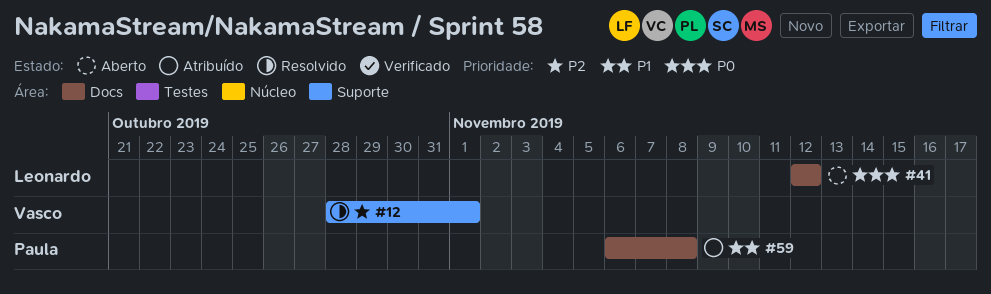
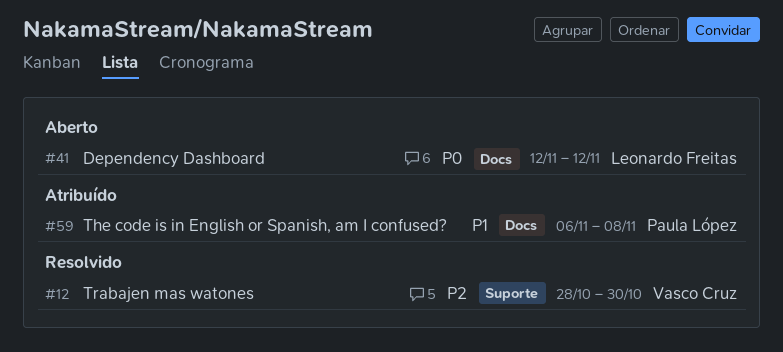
#12, due: Nov 1 -> Oct 30

